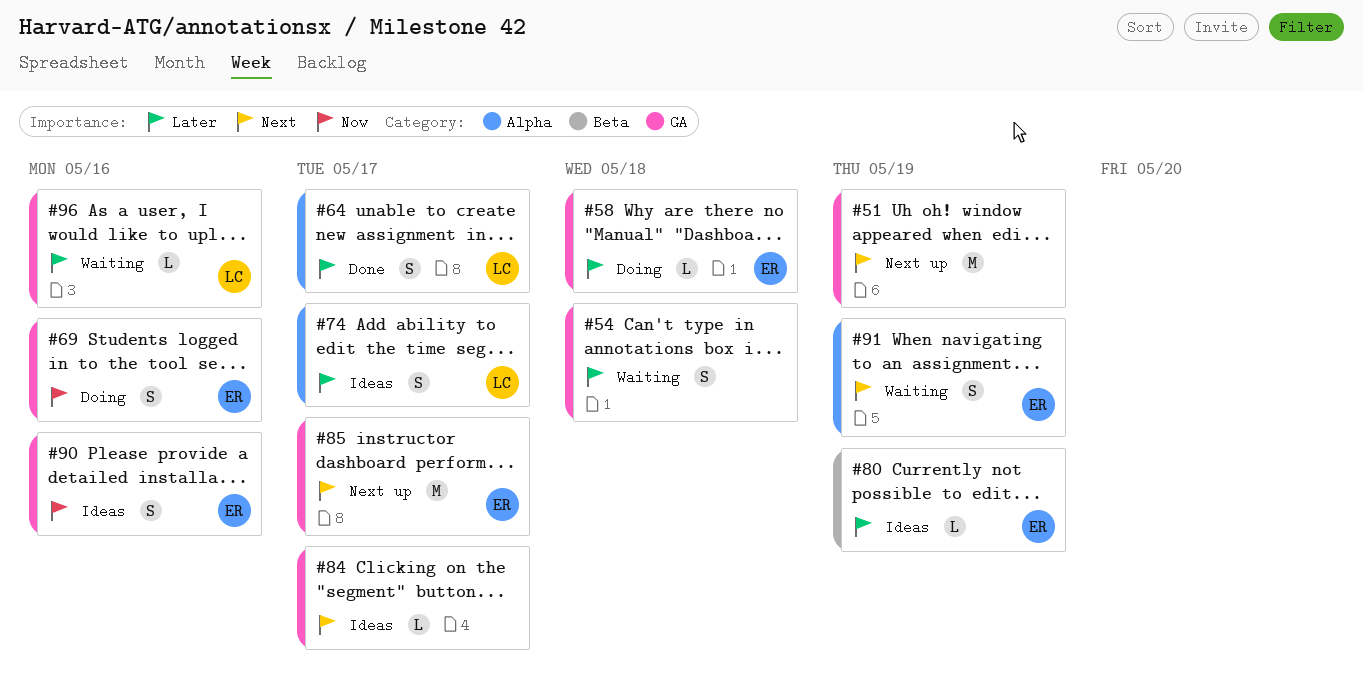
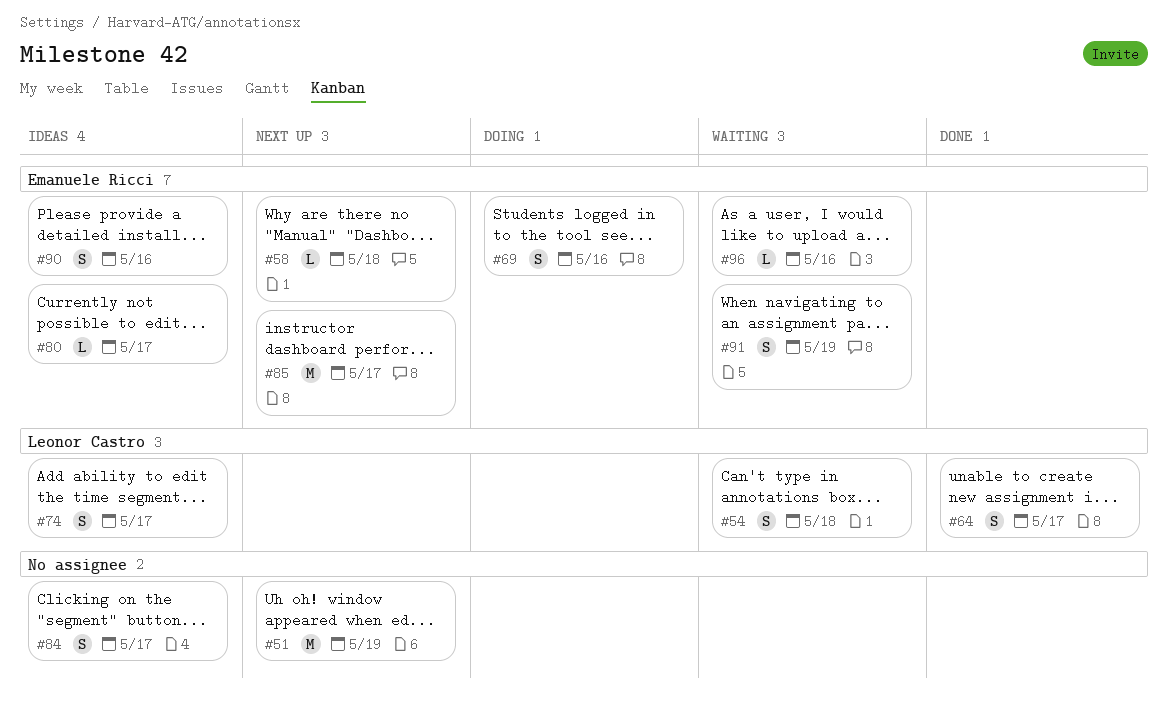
#54, owner: none -> Leonor Castro
#58, status: Doing -> Next up
#80, due: May 19 -> May 17
#84, estimate: L -> S
#96, owner: Leonor Castro -> Emanuele Ricci

